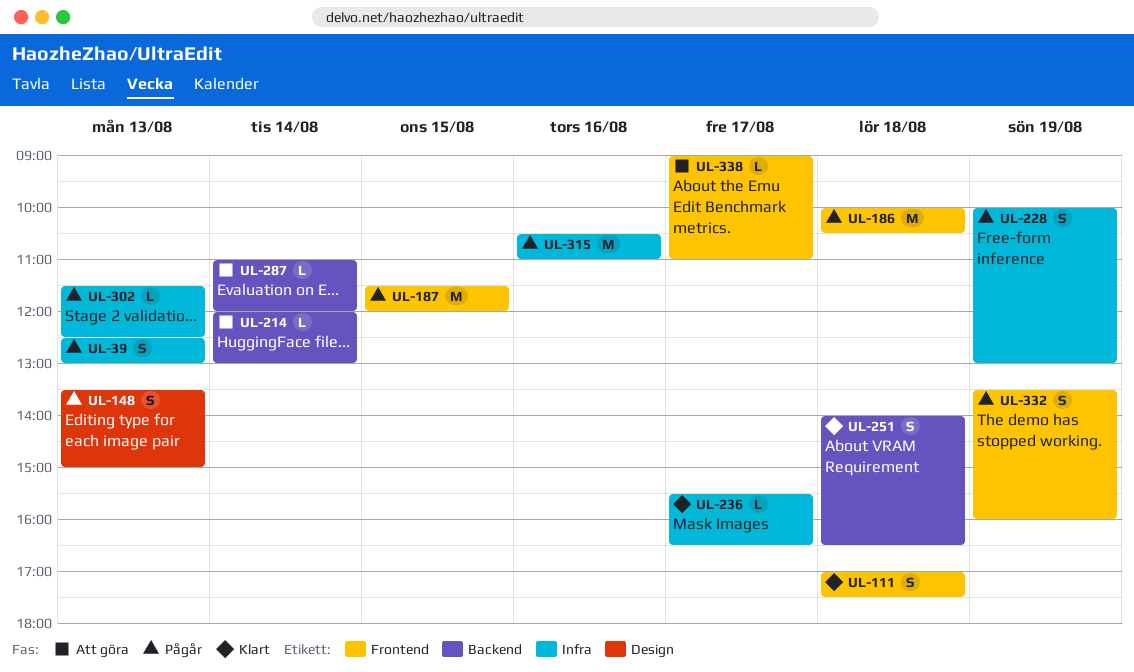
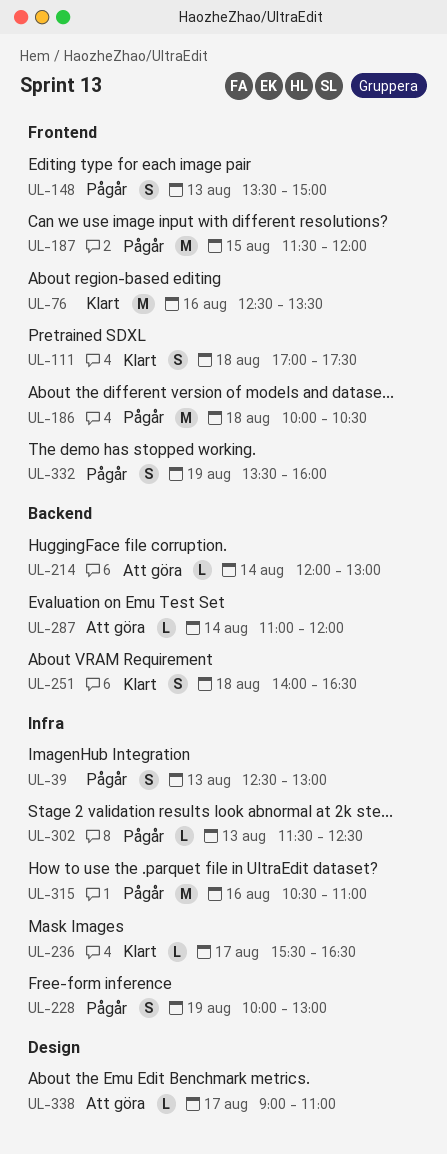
UL-76: none -> present
UL-148, label: Design -> Frontend
UL-338, label: Frontend -> Design

